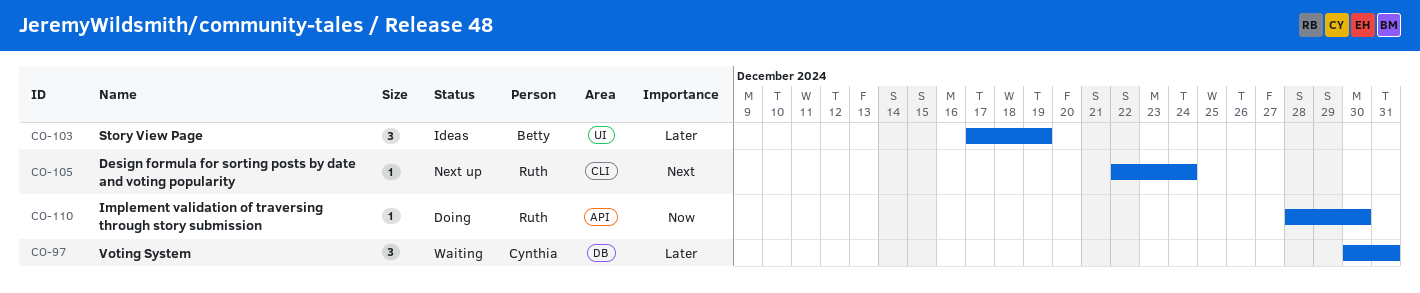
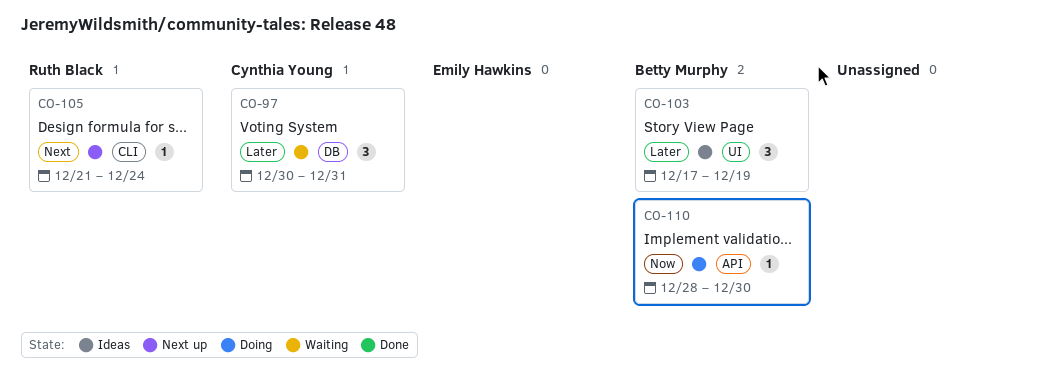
CO-105, start: Dec 22 -> Dec 21
CO-110, owner: Ruth Black -> Betty Murphy

